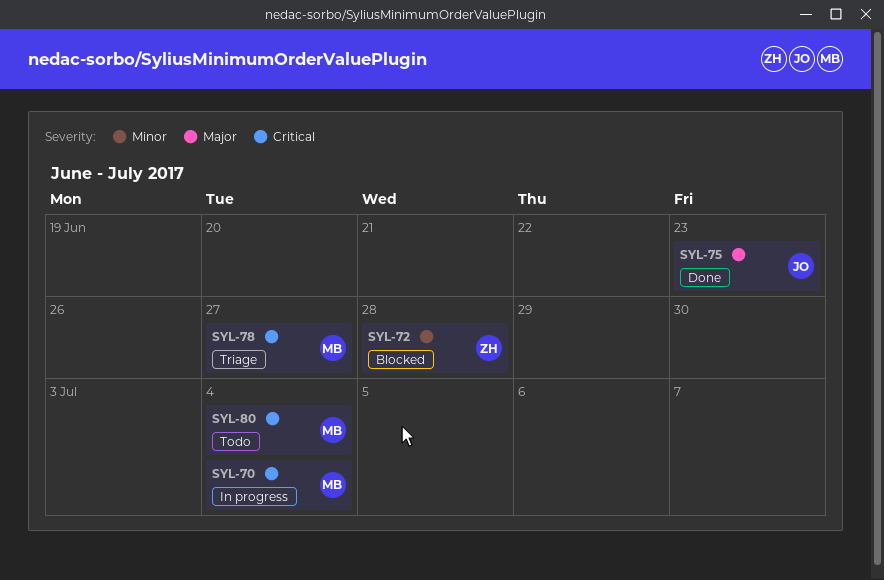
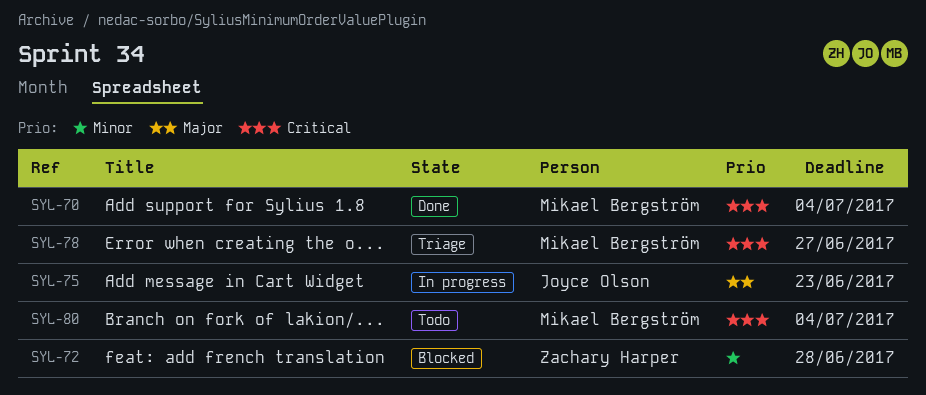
SYL-70, status: In progress -> Done
SYL-75, status: Done -> In progress

